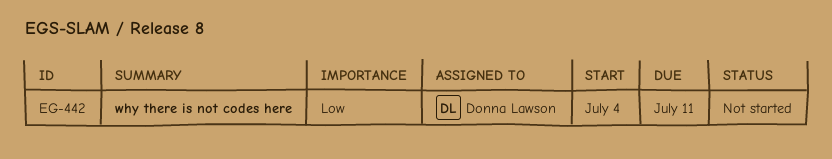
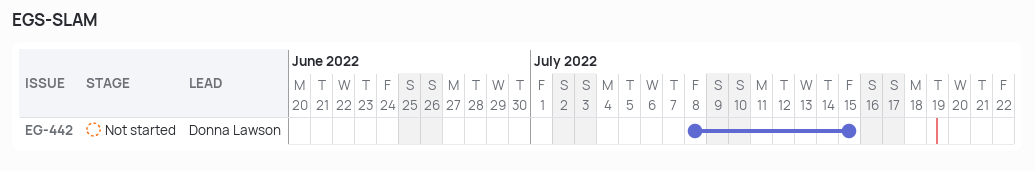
EG-442, start: Jul 4 -> Jul 8
EG-442, due: Jul 11 -> Jul 15

